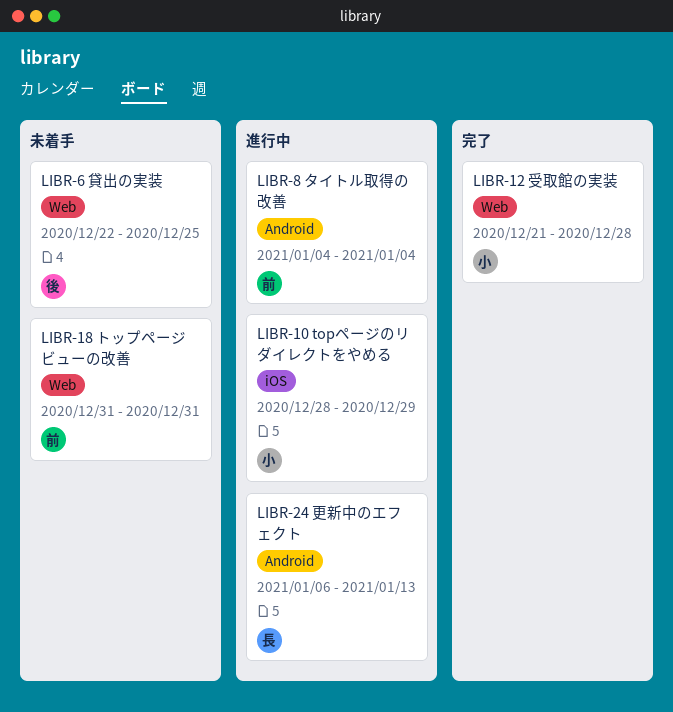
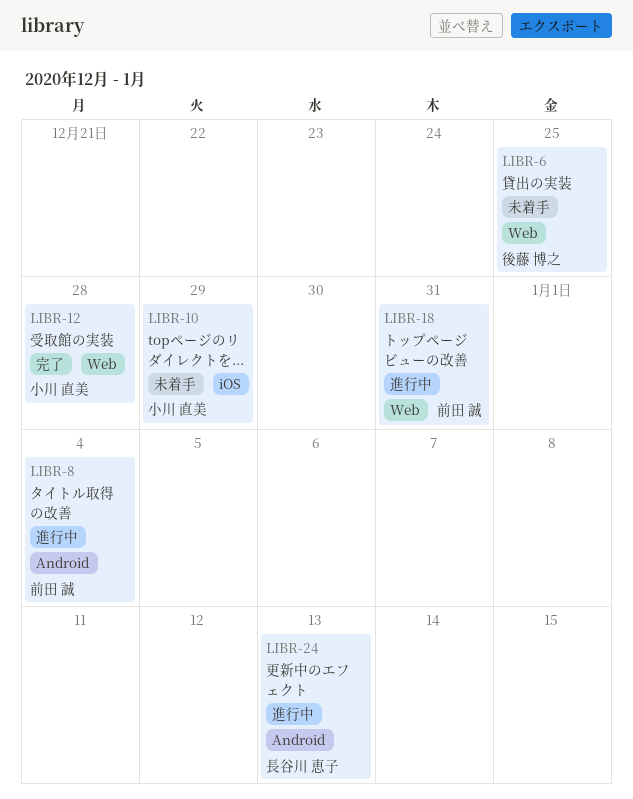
LIBR-10, status: 進行中 -> 未着手
LIBR-18, status: 未着手 -> 進行中

